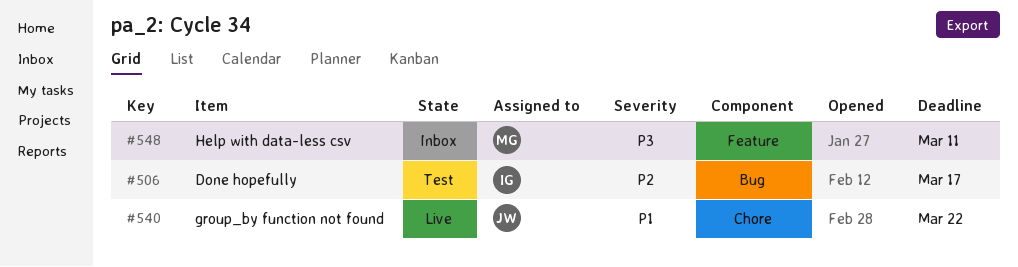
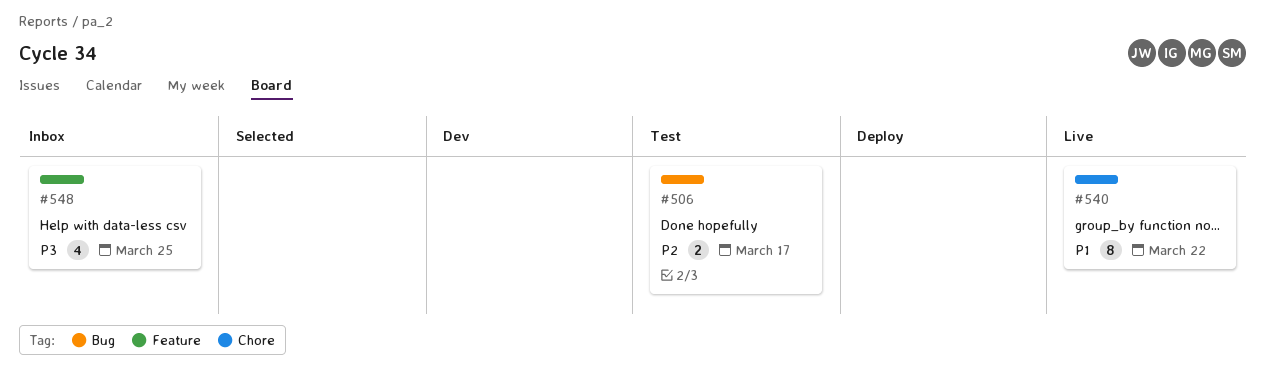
#548, due: Mar 11 -> Mar 25

